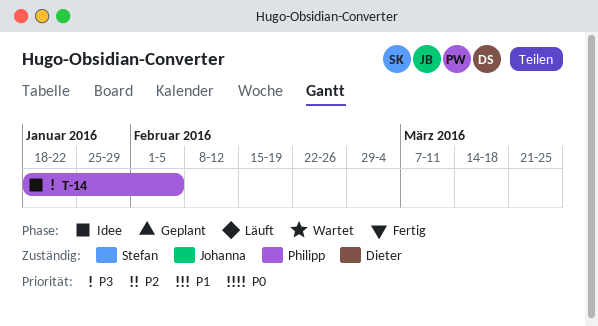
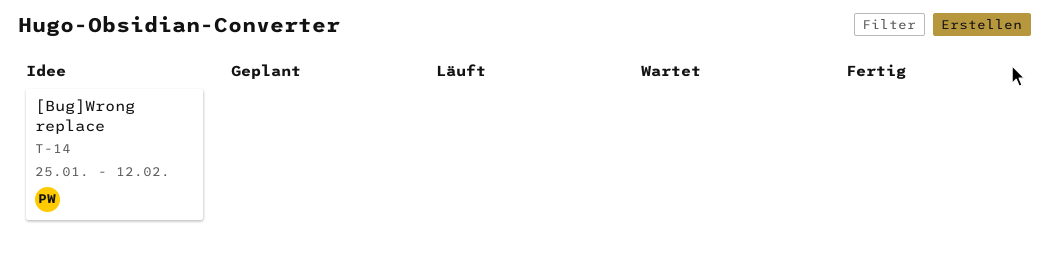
T-14, start: Jan 18 -> Jan 25
T-14, due: Feb 5 -> Feb 12

